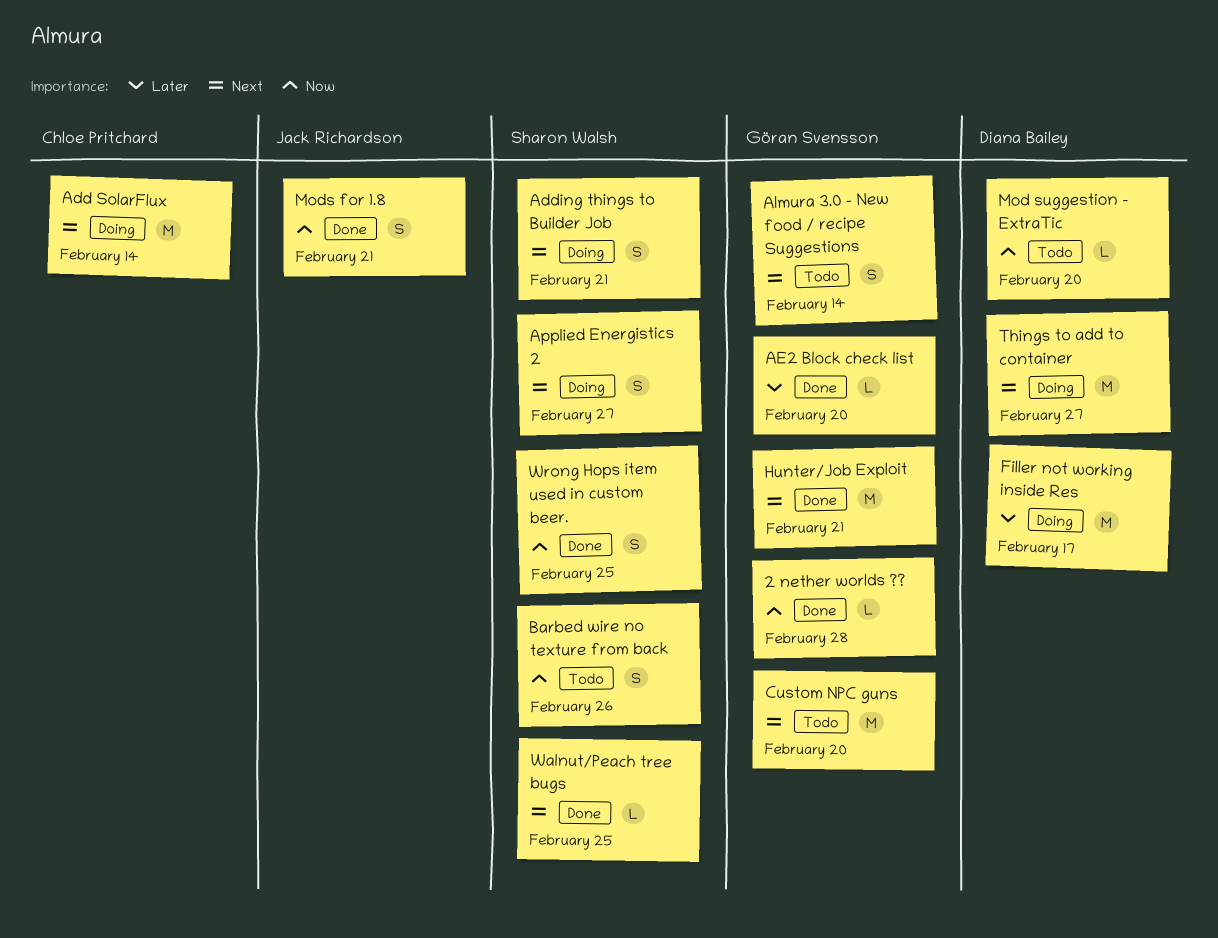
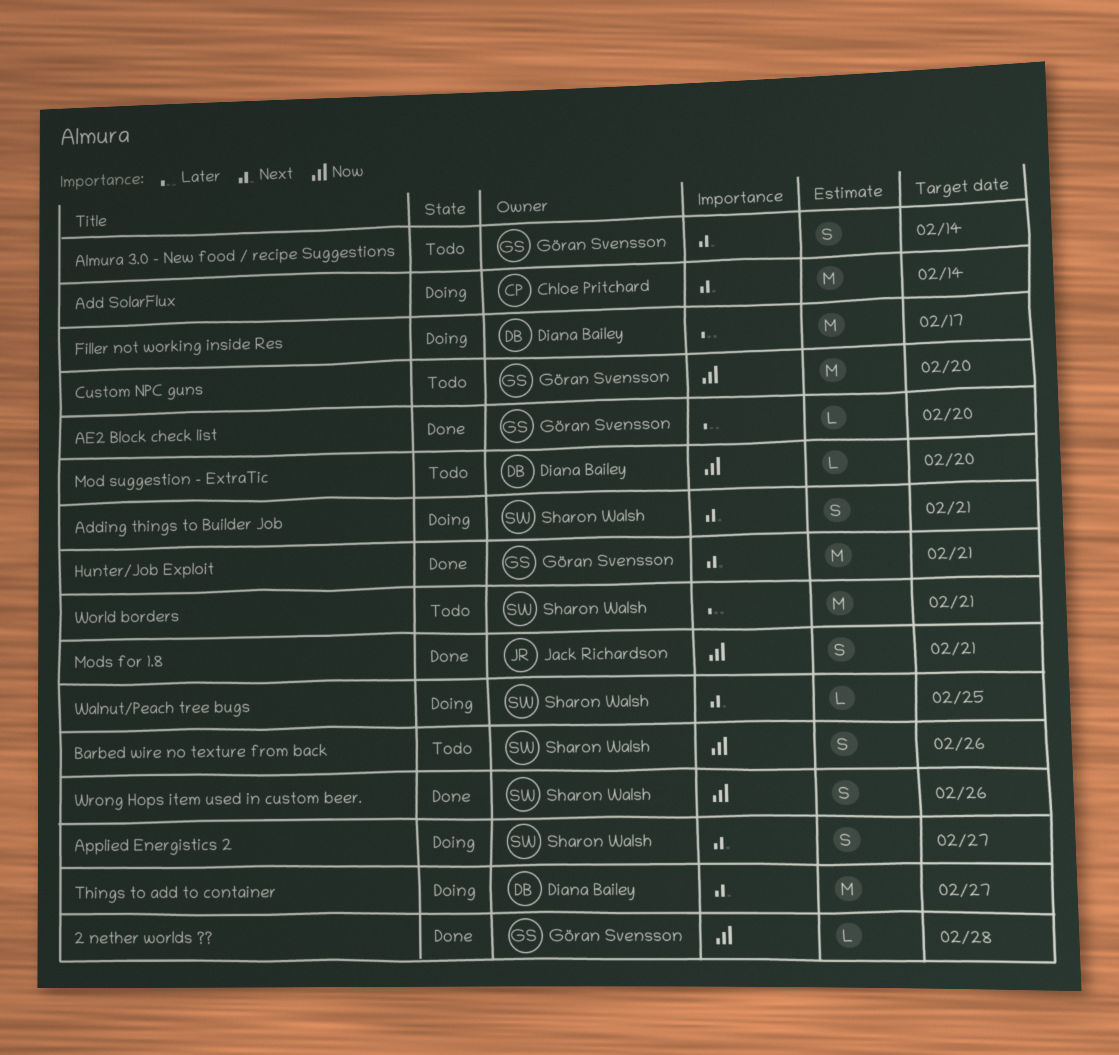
Custom NPC guns, priority: Next -> Now
Walnut/Peach tree bugs, status: Done -> Doing
World borders: none -> present
Wrong Hops item used in custom beer., due: Feb 25 -> Feb 26

